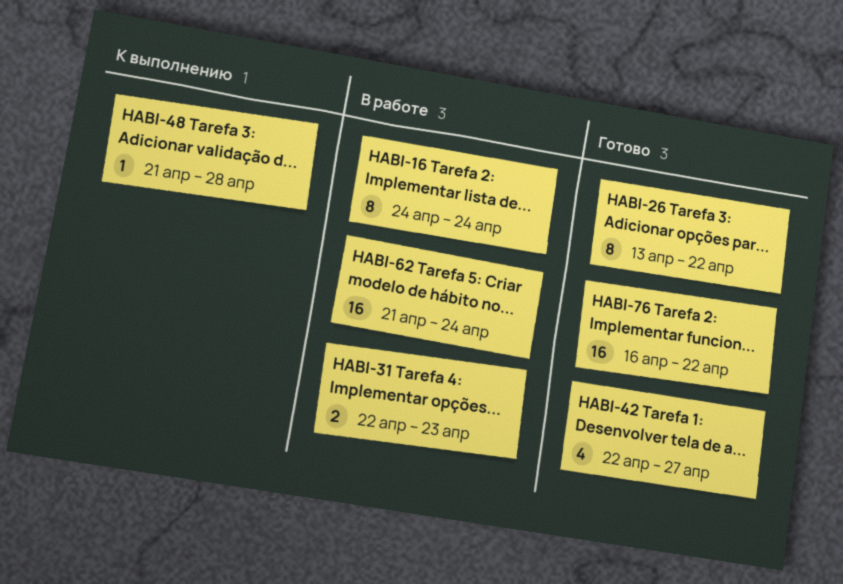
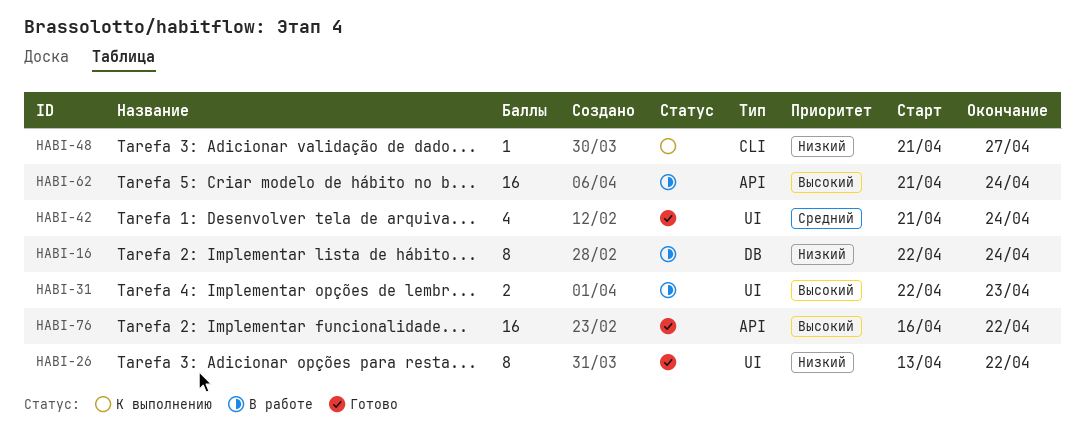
HABI-16, start: Apr 24 -> Apr 22
HABI-42, start: Apr 22 -> Apr 21
HABI-42, due: Apr 27 -> Apr 24
HABI-48, due: Apr 28 -> Apr 27

